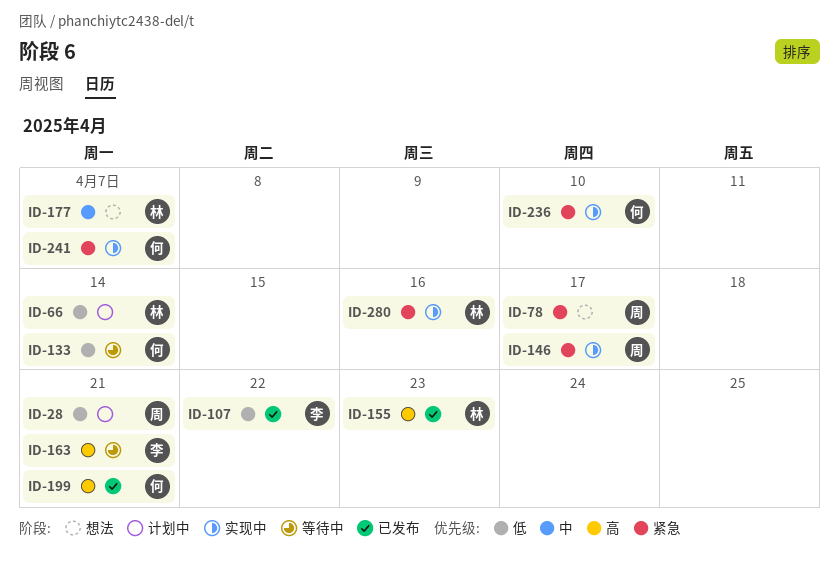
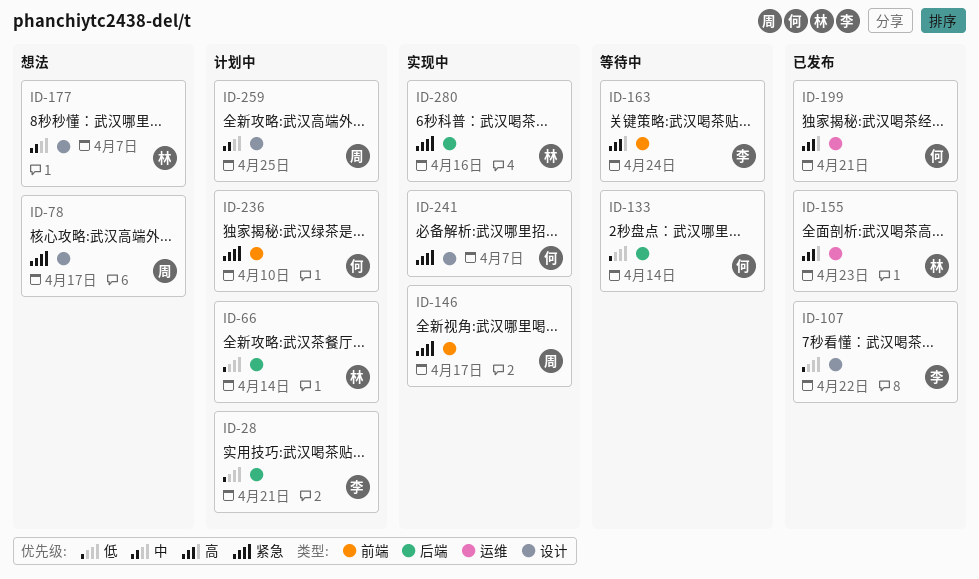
ID-28, owner: 周 -> 李
ID-163, due: Apr 21 -> Apr 24
ID-236, status: 实现中 -> 计划中
ID-259: none -> present

